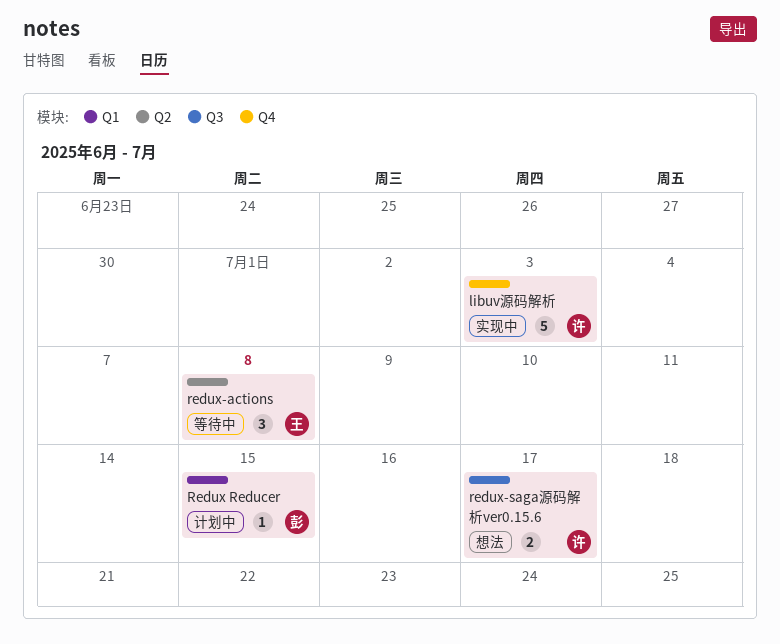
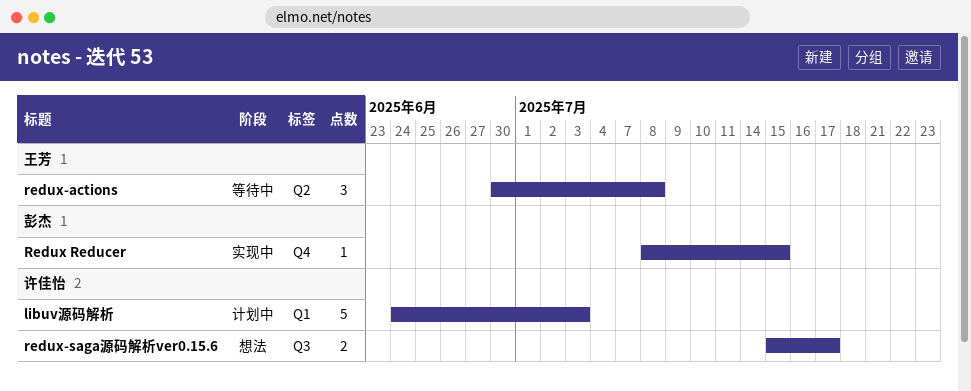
libuv源码解析, status: 实现中 -> 计划中
libuv源码解析, label: Q4 -> Q1
Redux Reducer, status: 计划中 -> 实现中
Redux Reducer, label: Q1 -> Q4

